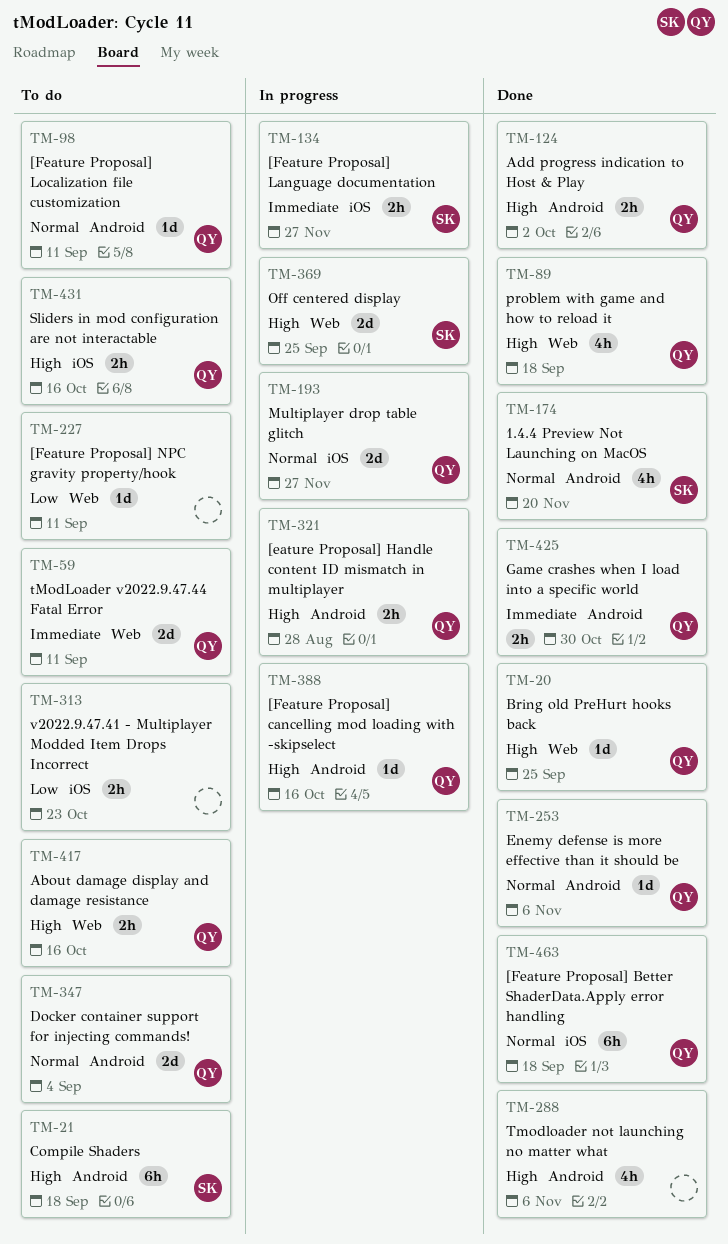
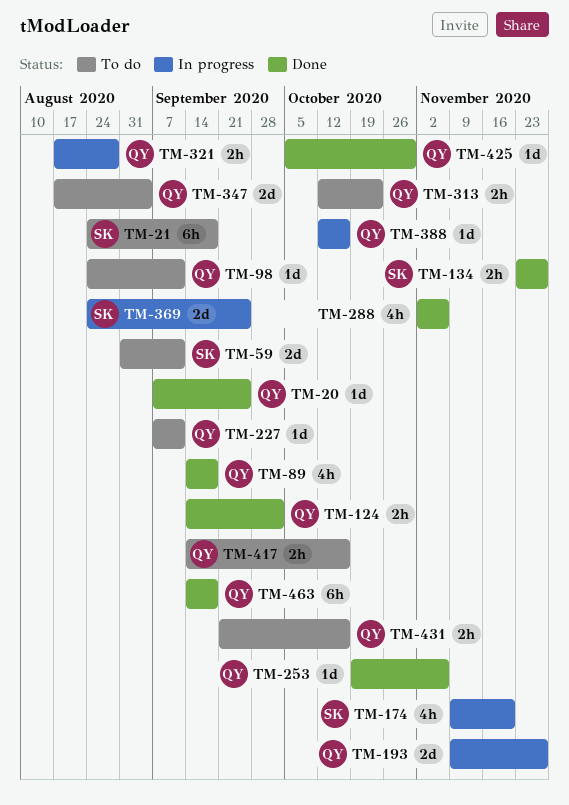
TM-59, owner: QY -> SK
TM-134, status: In progress -> Done
TM-174, status: Done -> In progress
TM-227, owner: none -> QY
TM-313, owner: none -> QY
TM-425, estimate: 2h -> 1d

